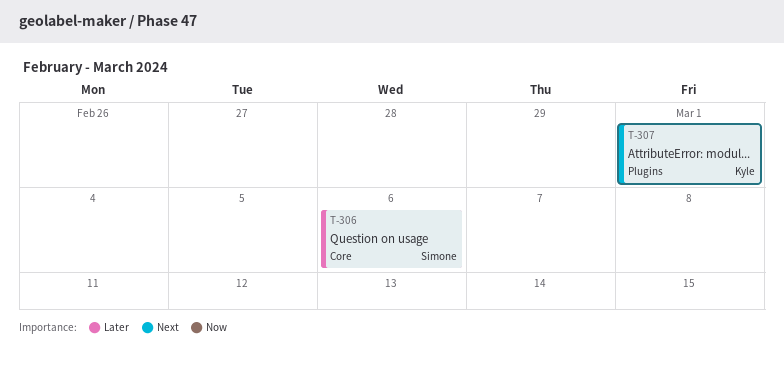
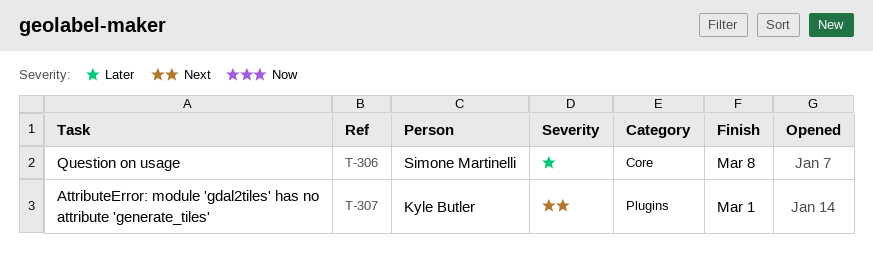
T-306, due: Mar 6 -> Mar 8

